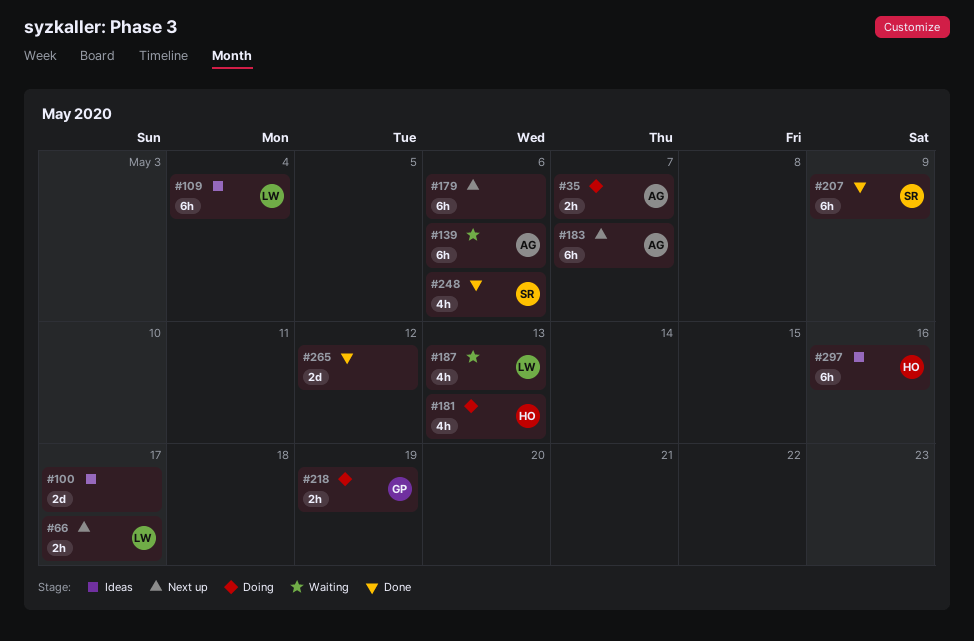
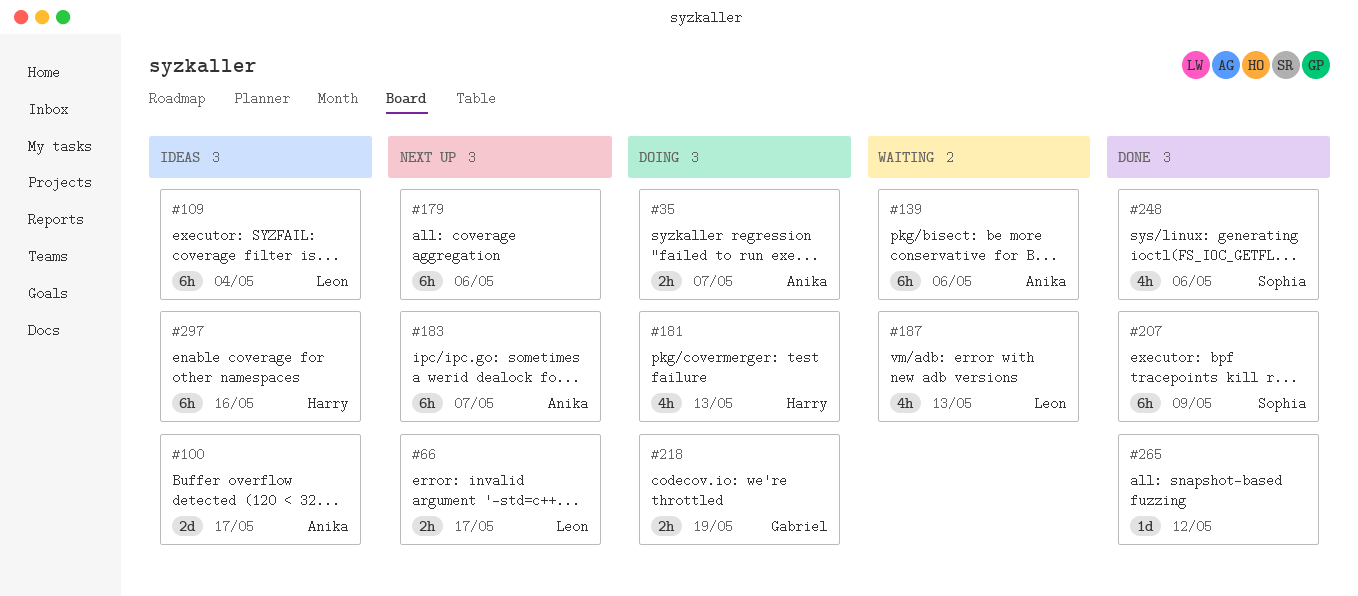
#100, owner: none -> Anika
#265, estimate: 2d -> 1d

